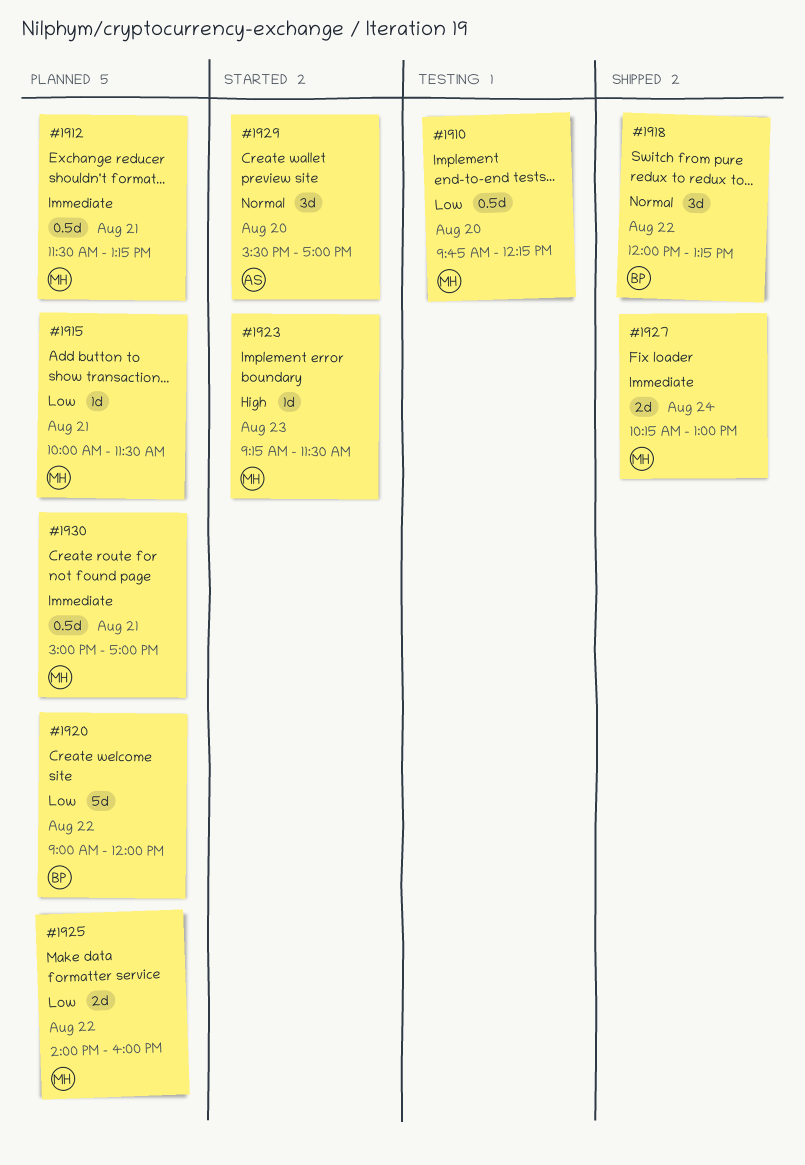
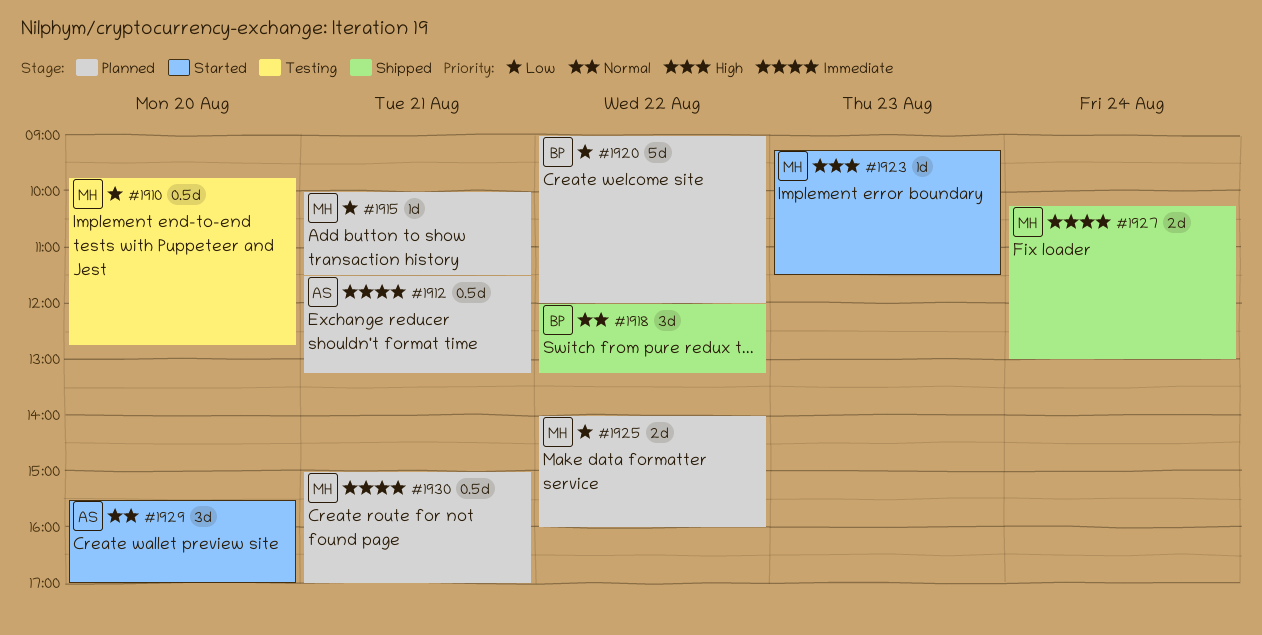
#1910, ends: 12:15 -> 12:45
#1912, owner: MH -> AS

